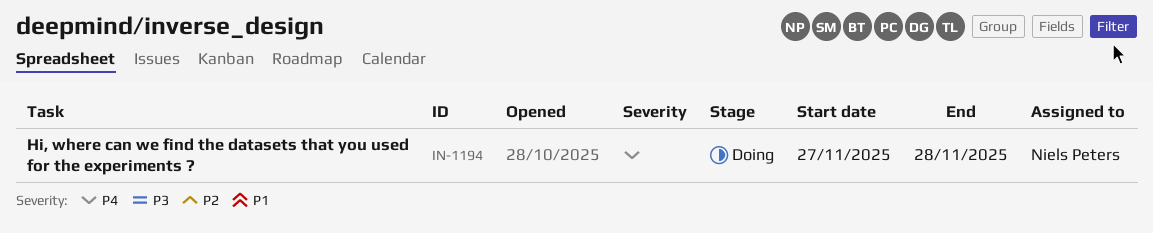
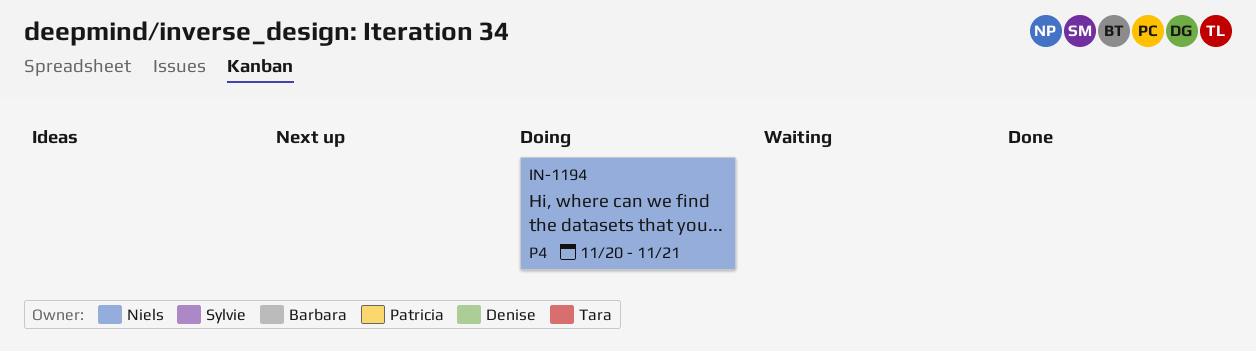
IN-1194, start: Nov 27 -> Nov 20
IN-1194, due: Nov 28 -> Nov 21

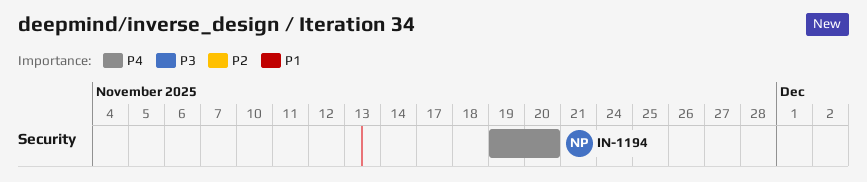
IN-1194, start: Nov 20 -> Nov 19
IN-1194, due: Nov 21 -> Nov 20

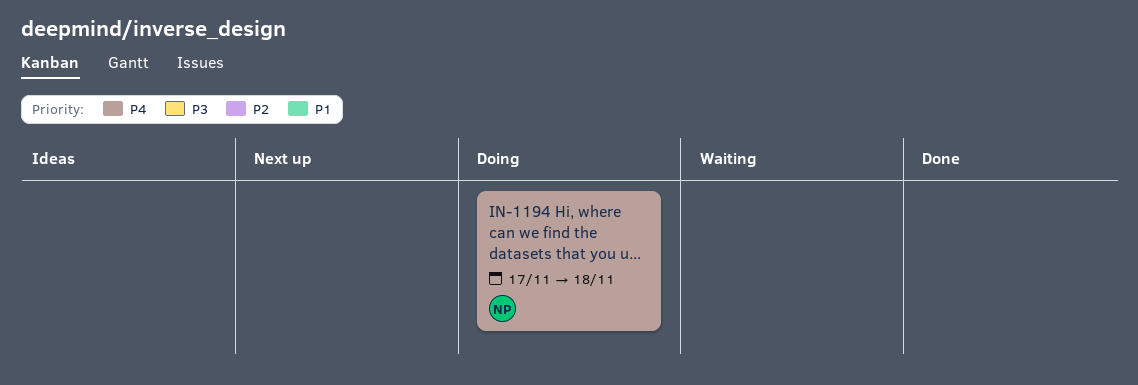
IN-1194, start: Nov 19 -> Nov 17
IN-1194, due: Nov 20 -> Nov 18

